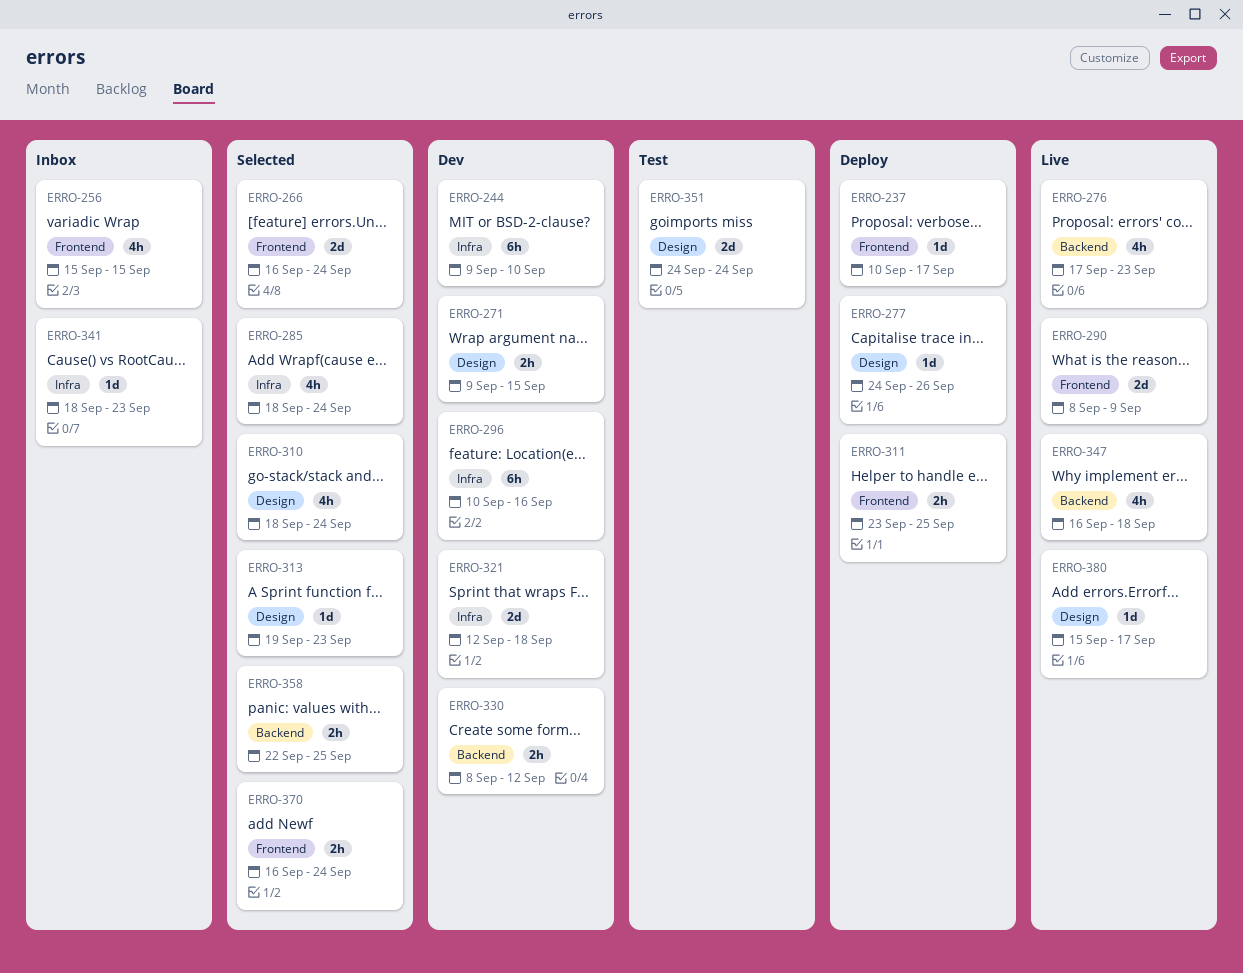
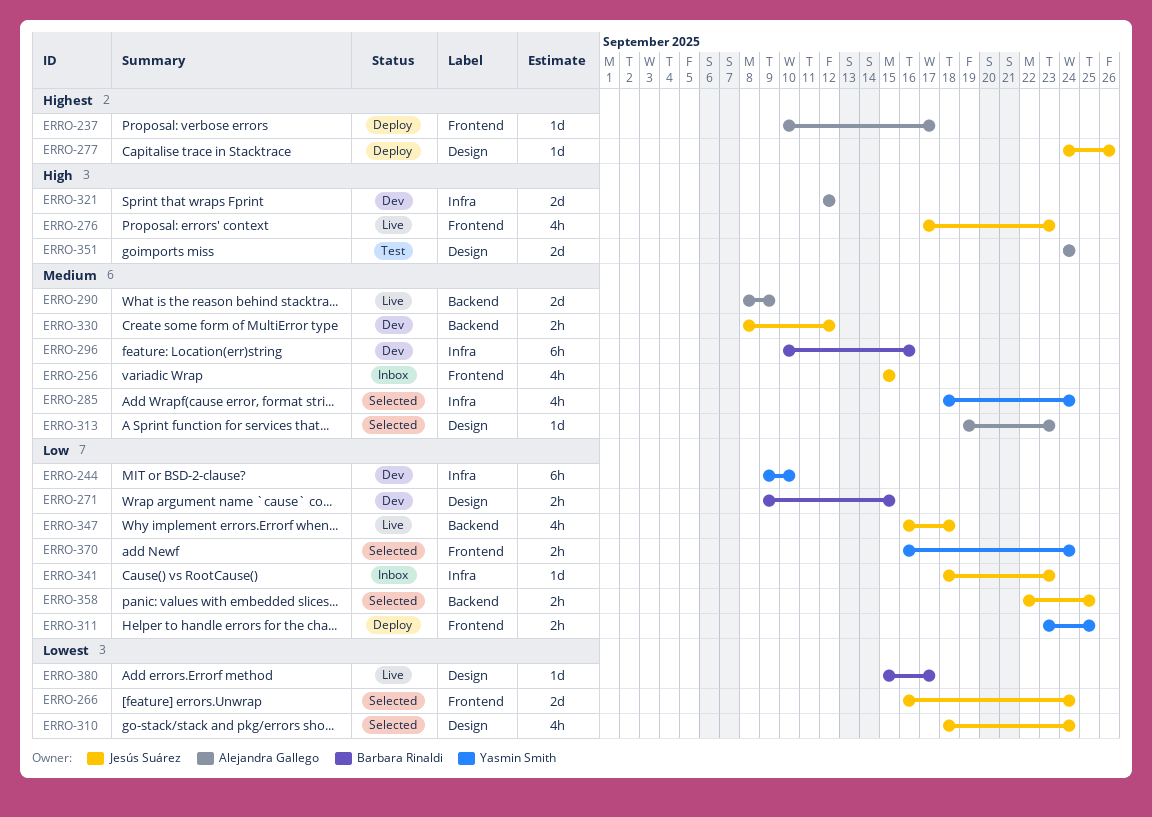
ERRO-276, label: Backend -> Frontend
ERRO-290, label: Frontend -> Backend
ERRO-321, due: Sep 18 -> Sep 12

